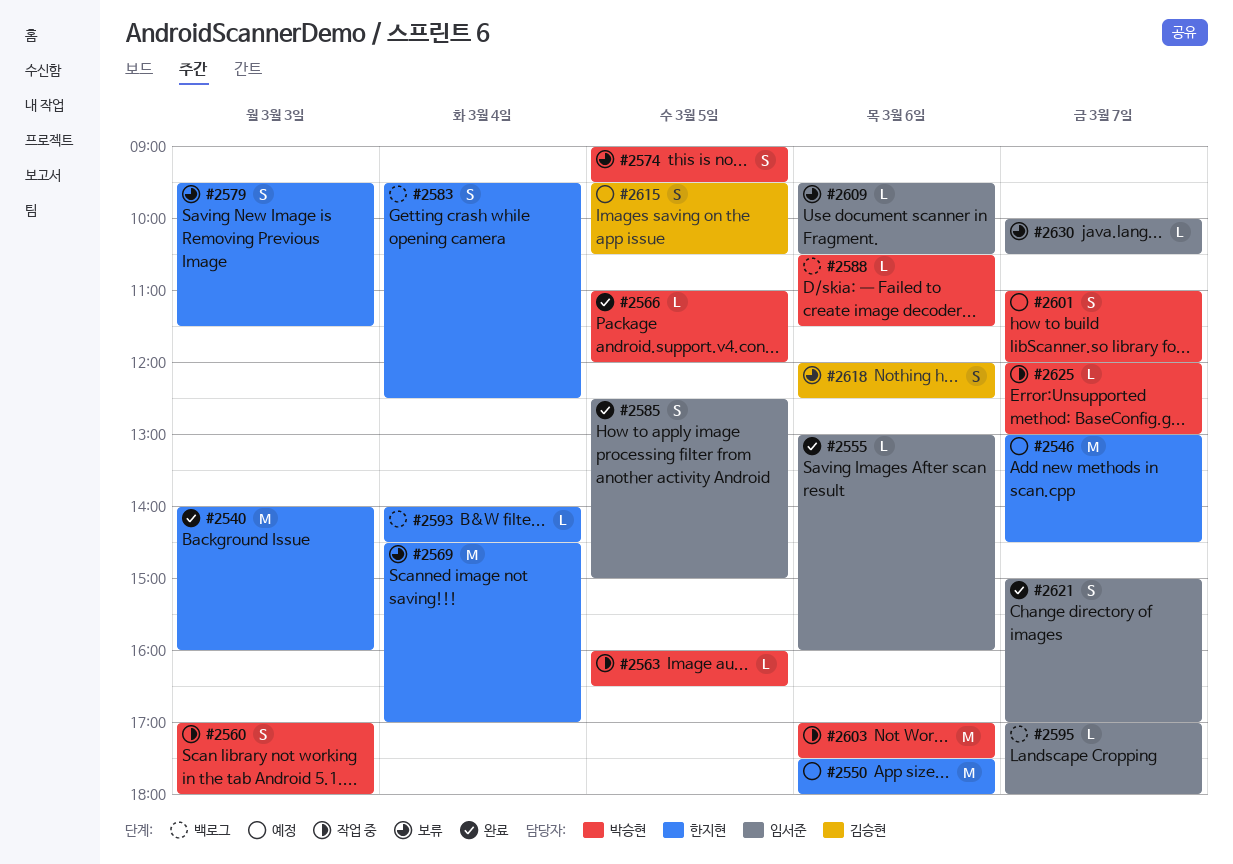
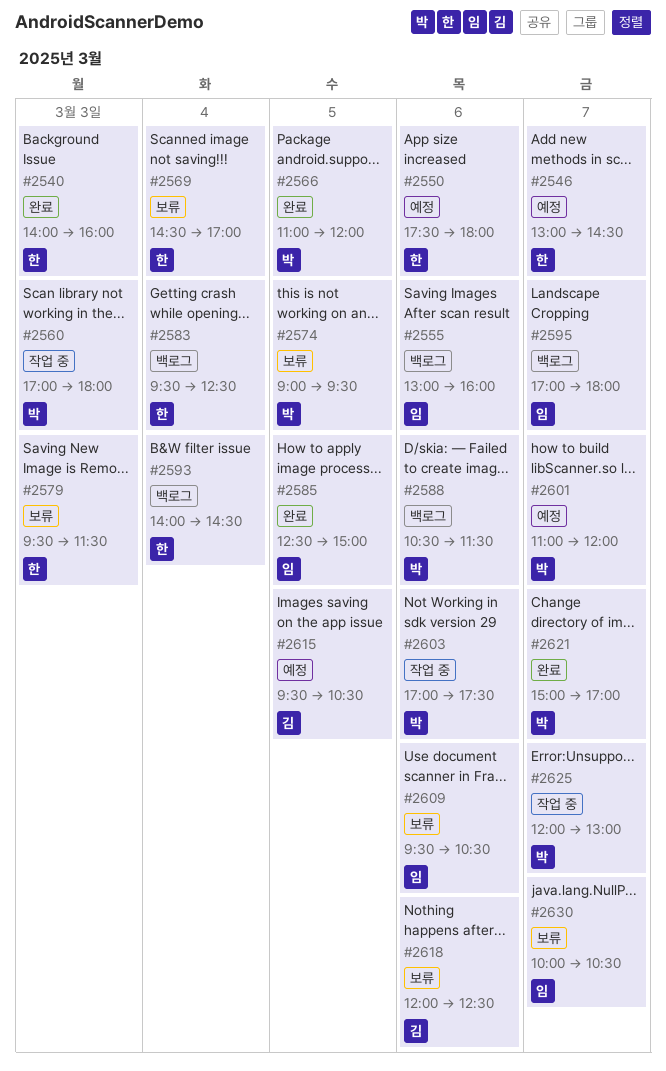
#2555, status: 완료 -> 백로그
#2563: present -> none
#2621, owner: 임서준 -> 박승현

